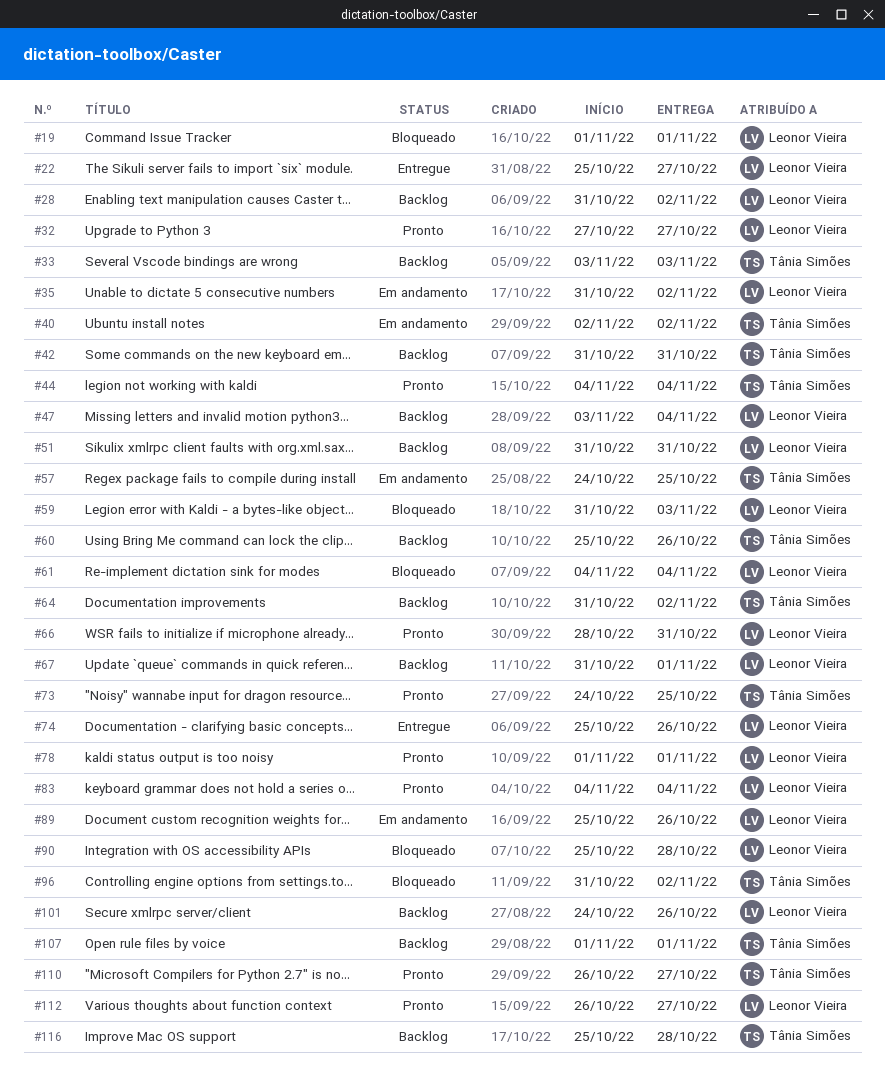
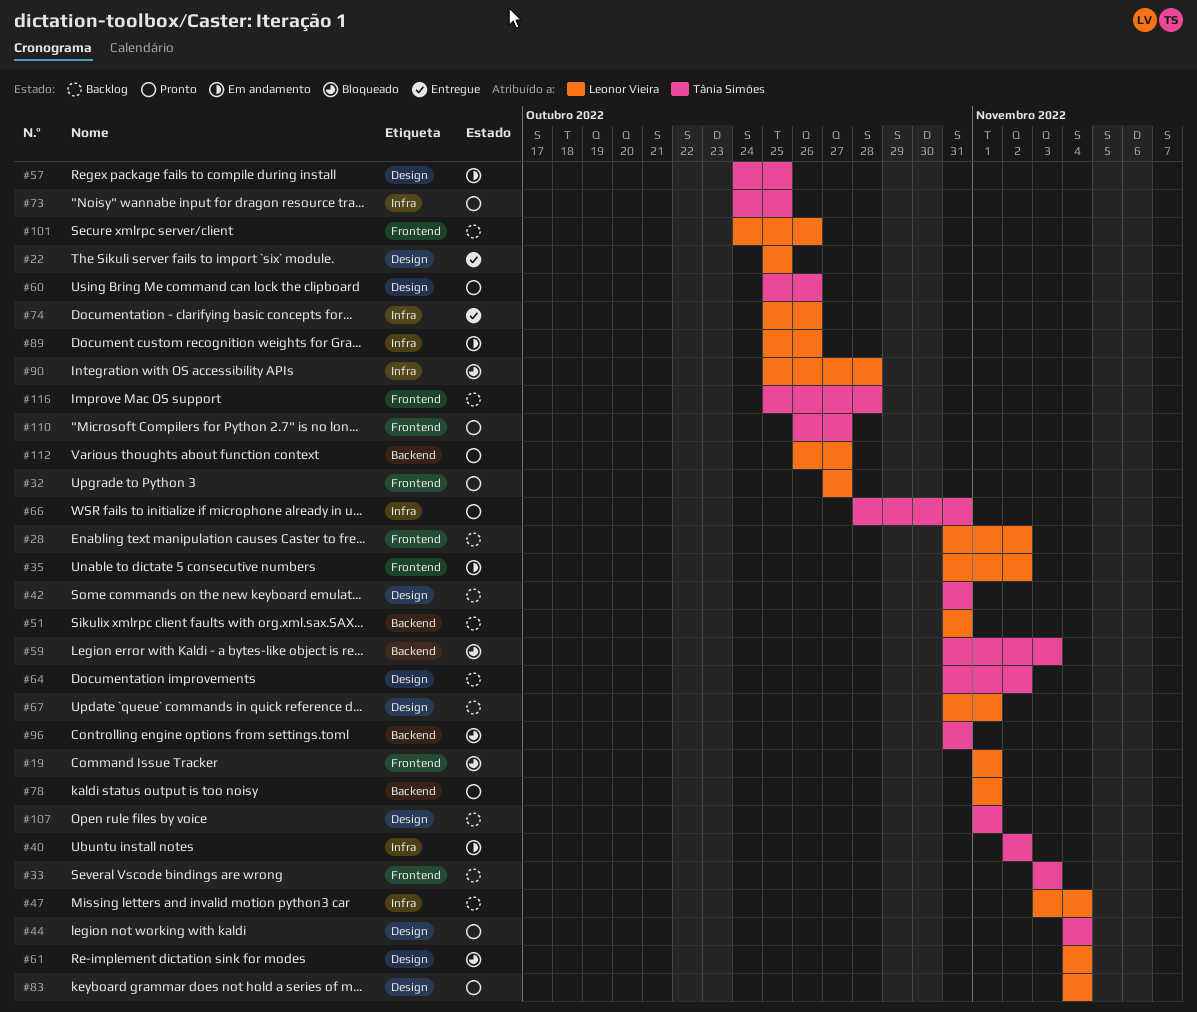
#22, due: Oct 27 -> Oct 25
#59, owner: Leonor Vieira -> Tânia Simões
#60, status: Backlog -> Pronto
#66, owner: Leonor Vieira -> Tânia Simões
#96, due: Nov 2 -> Oct 31

